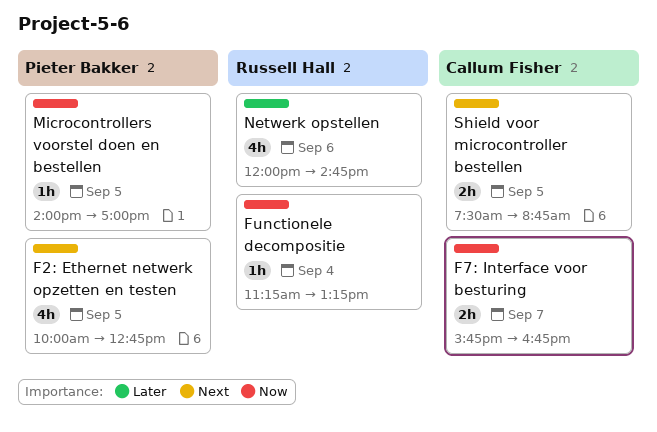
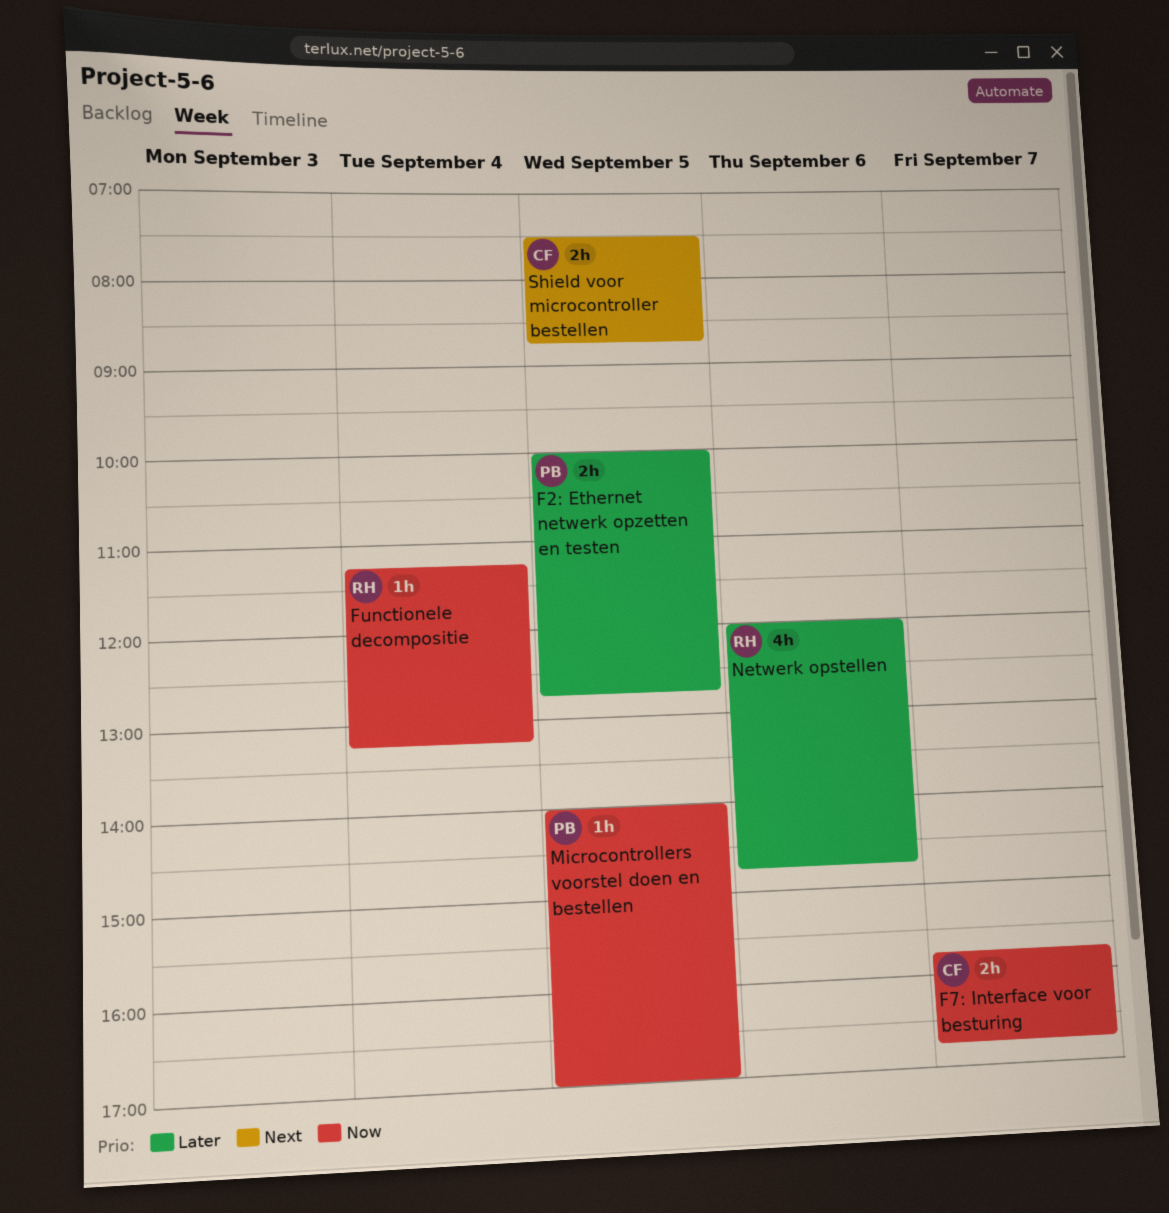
F2: Ethernet netwerk opzetten en testen, priority: Next -> Later
F2: Ethernet netwerk opzetten en testen, estimate: 4h -> 2h

